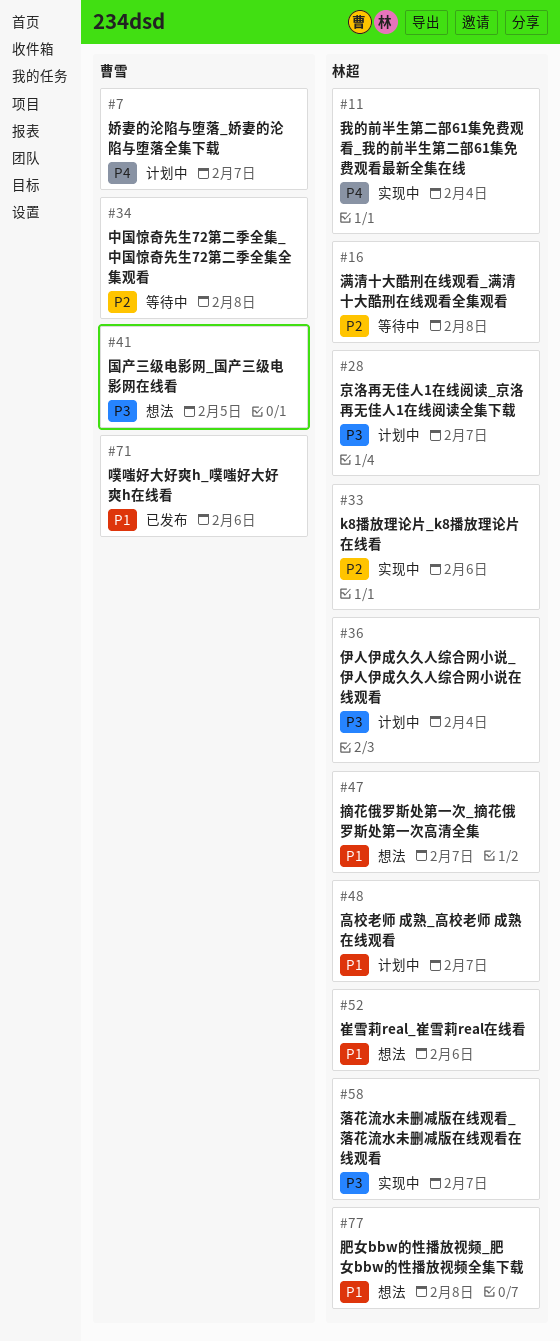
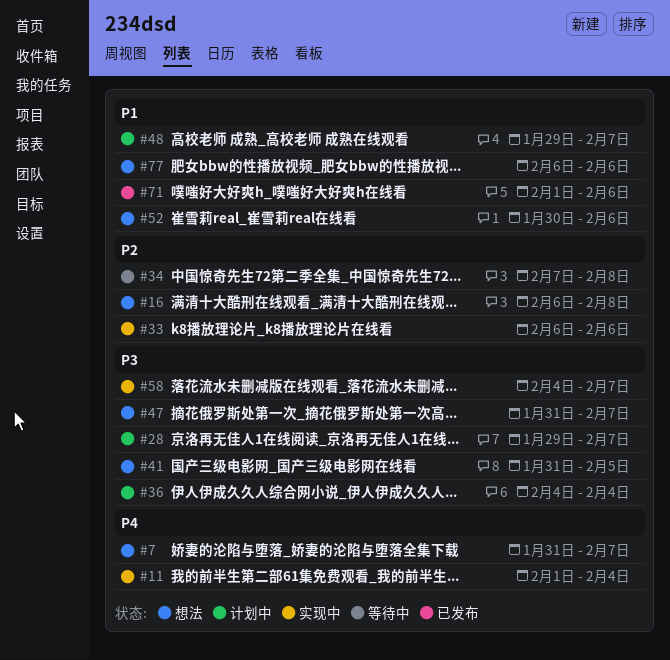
#7, status: 计划中 -> 想法
#16, status: 等待中 -> 想法
#47, priority: P1 -> P3
#77, due: Feb 8 -> Feb 6

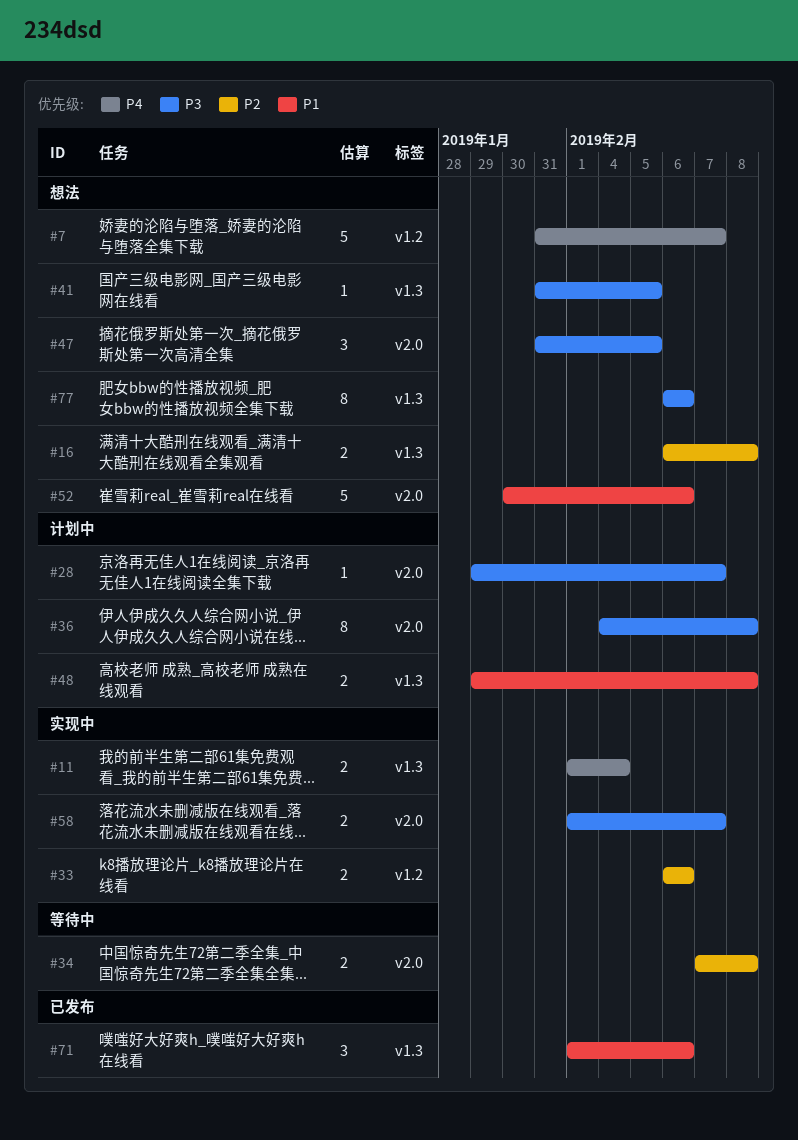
#36, due: Feb 4 -> Feb 8
#47, due: Feb 7 -> Feb 5
#48, due: Feb 7 -> Feb 8
#58, start: Feb 4 -> Feb 1
#77, priority: P1 -> P3

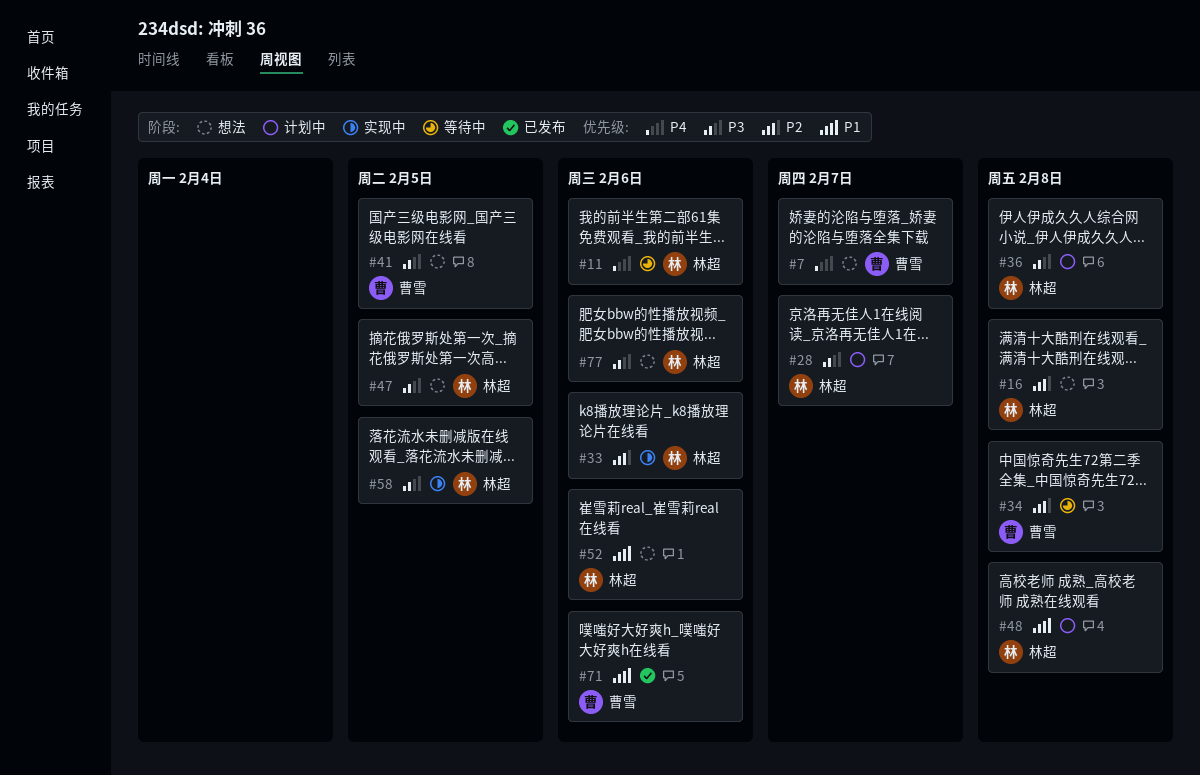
#11, status: 实现中 -> 等待中
#11, due: Feb 4 -> Feb 6
#58, due: Feb 7 -> Feb 5

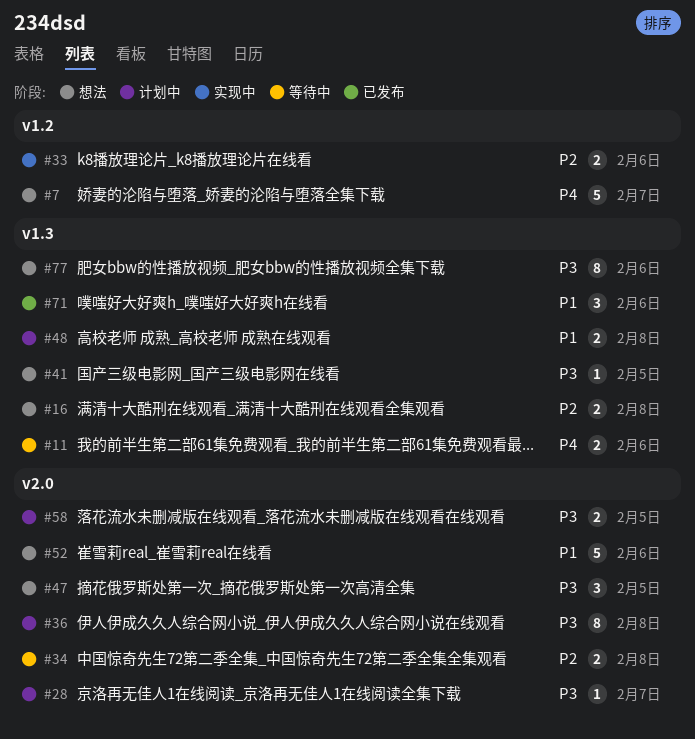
#58, status: 实现中 -> 计划中

